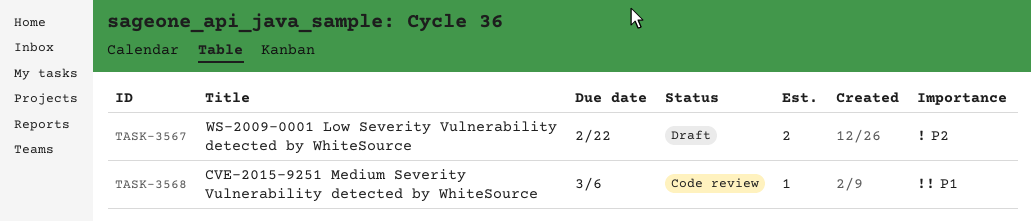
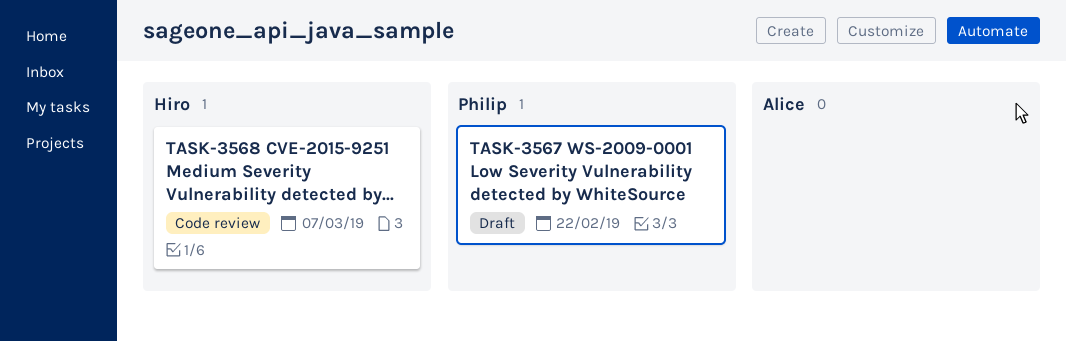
TASK-3568, due: Mar 6 -> Mar 7

